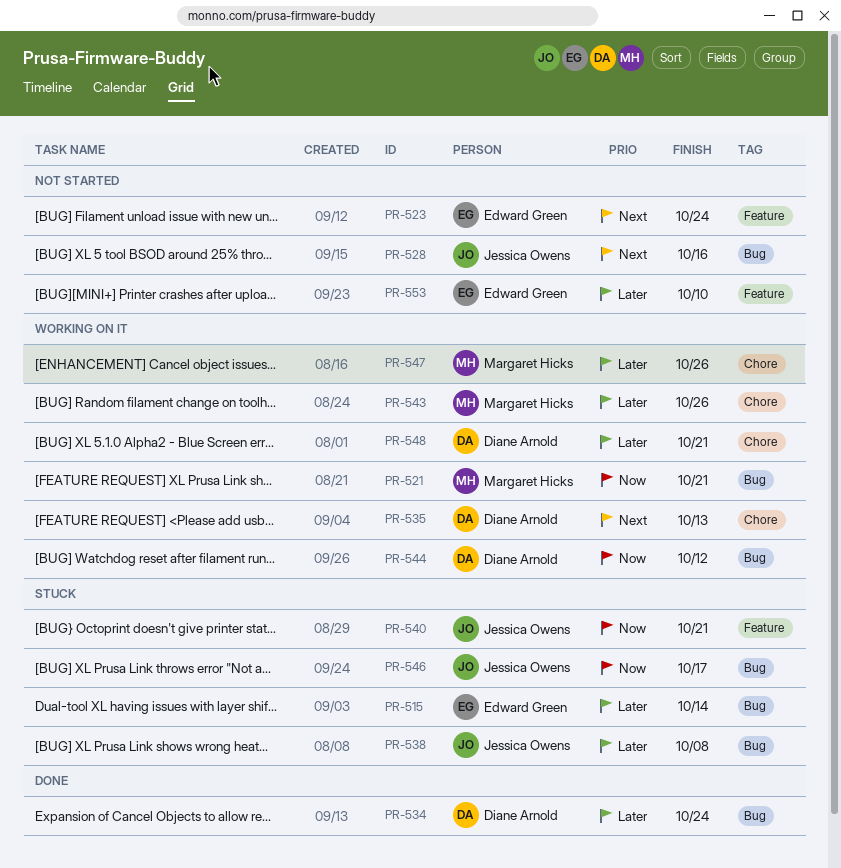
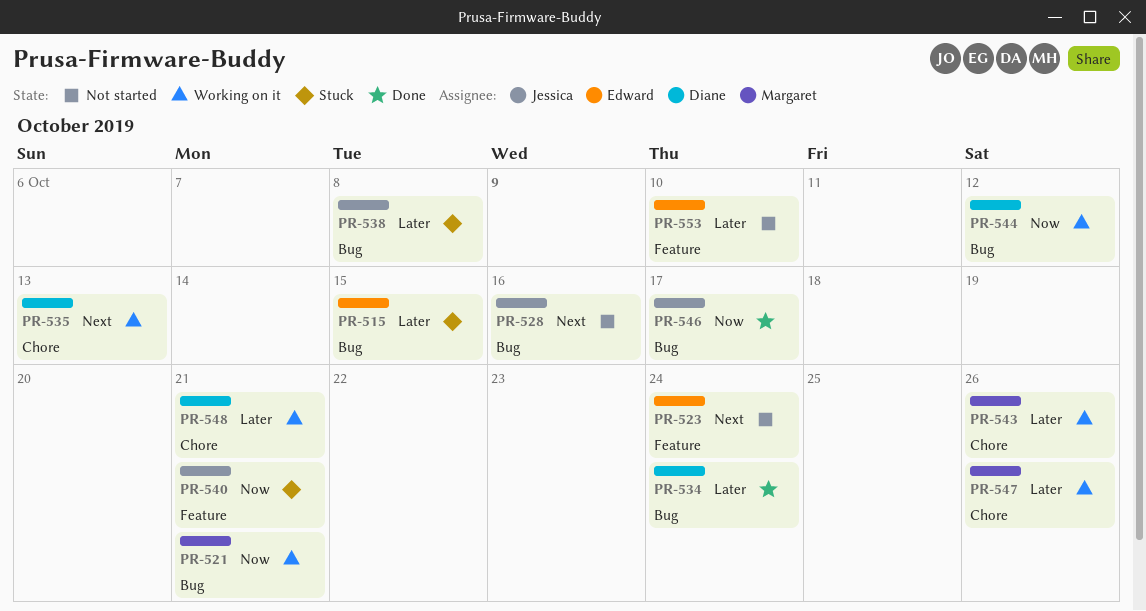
PR-515, due: Oct 14 -> Oct 15
PR-546, status: Stuck -> Done

